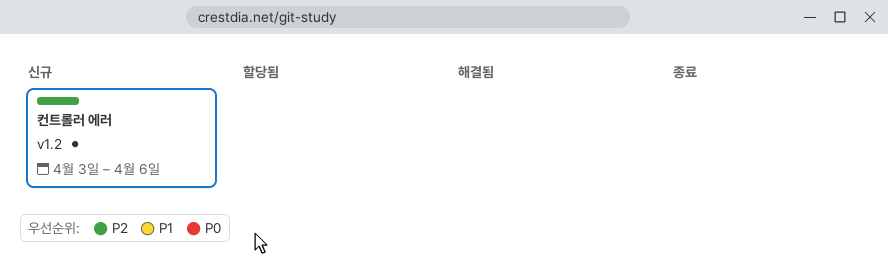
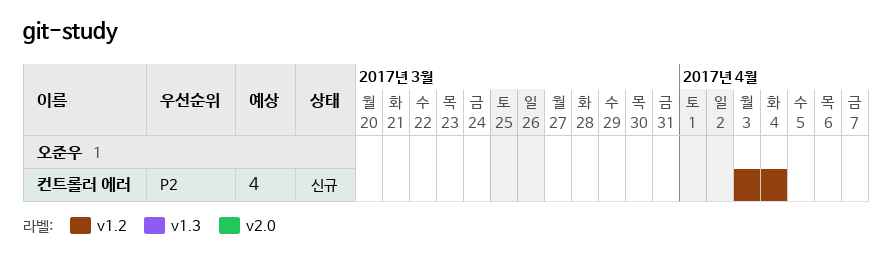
컨트롤러 에러, estimate: 1 -> 4
컨트롤러 에러, due: Apr 6 -> Apr 4

